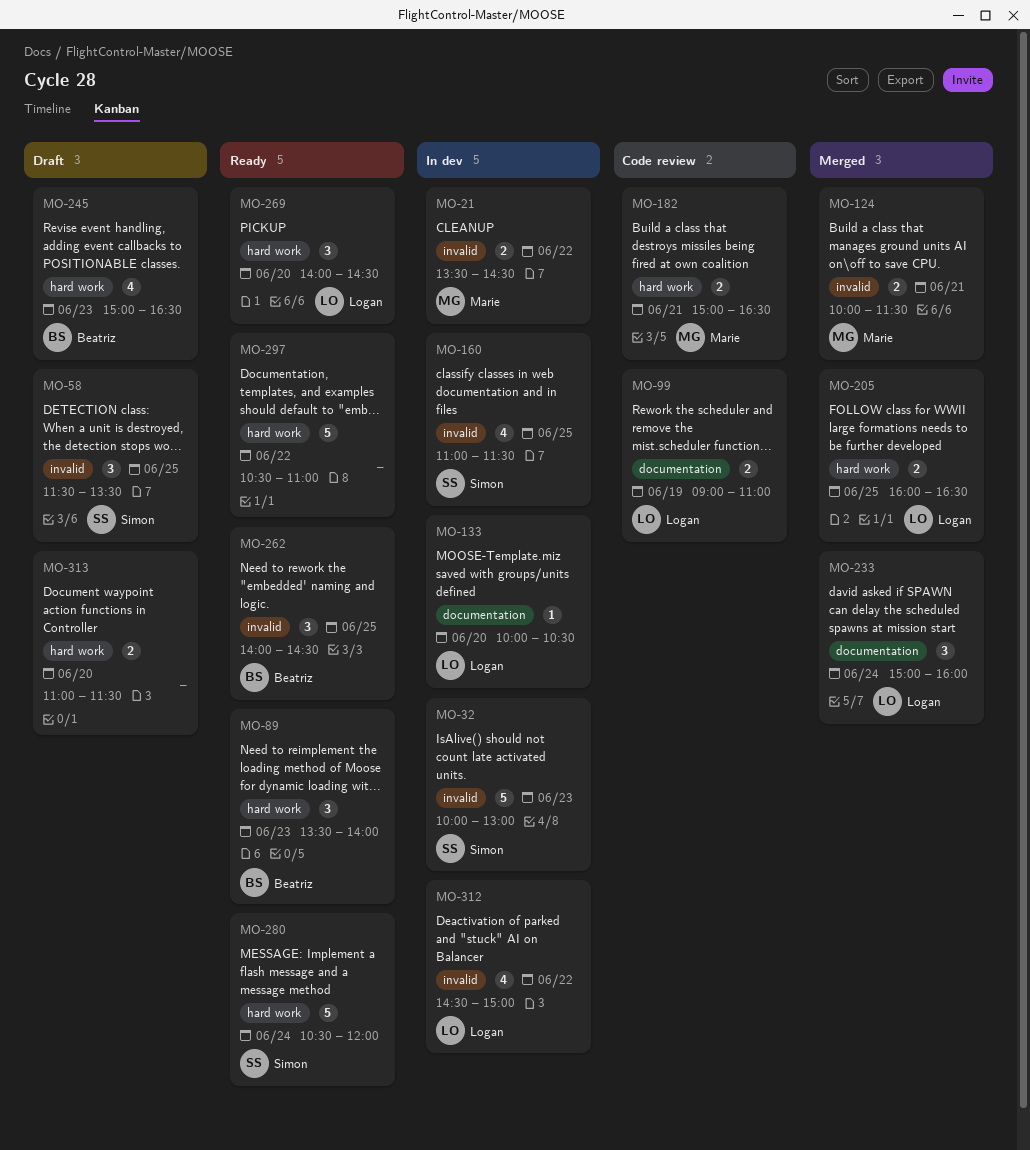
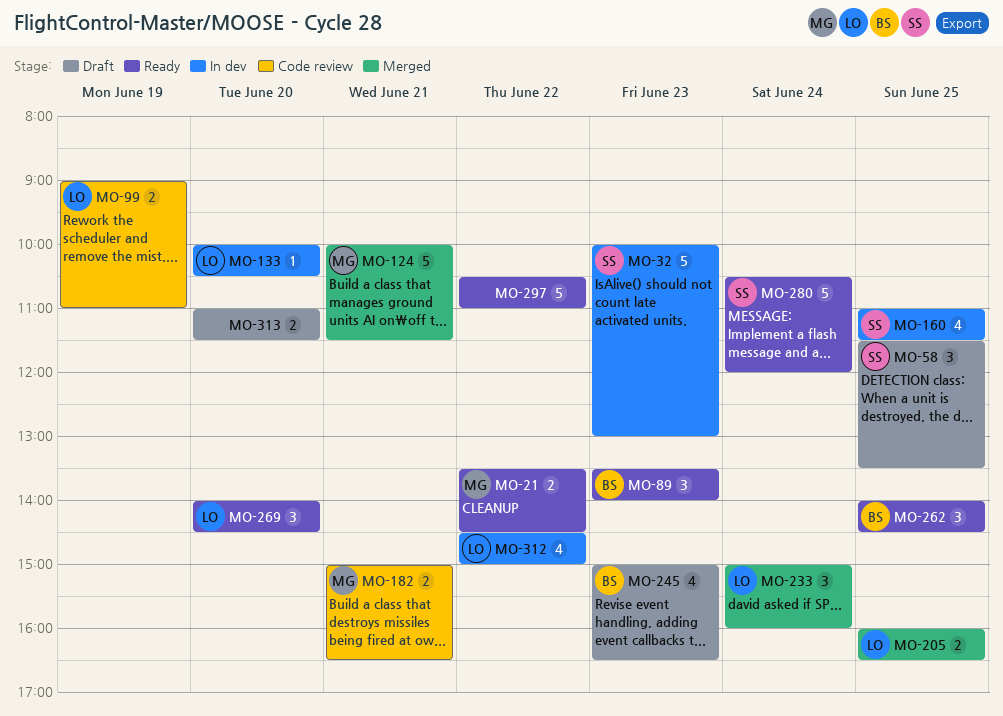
MO-21, status: In dev -> Ready
MO-124, estimate: 2 -> 5

